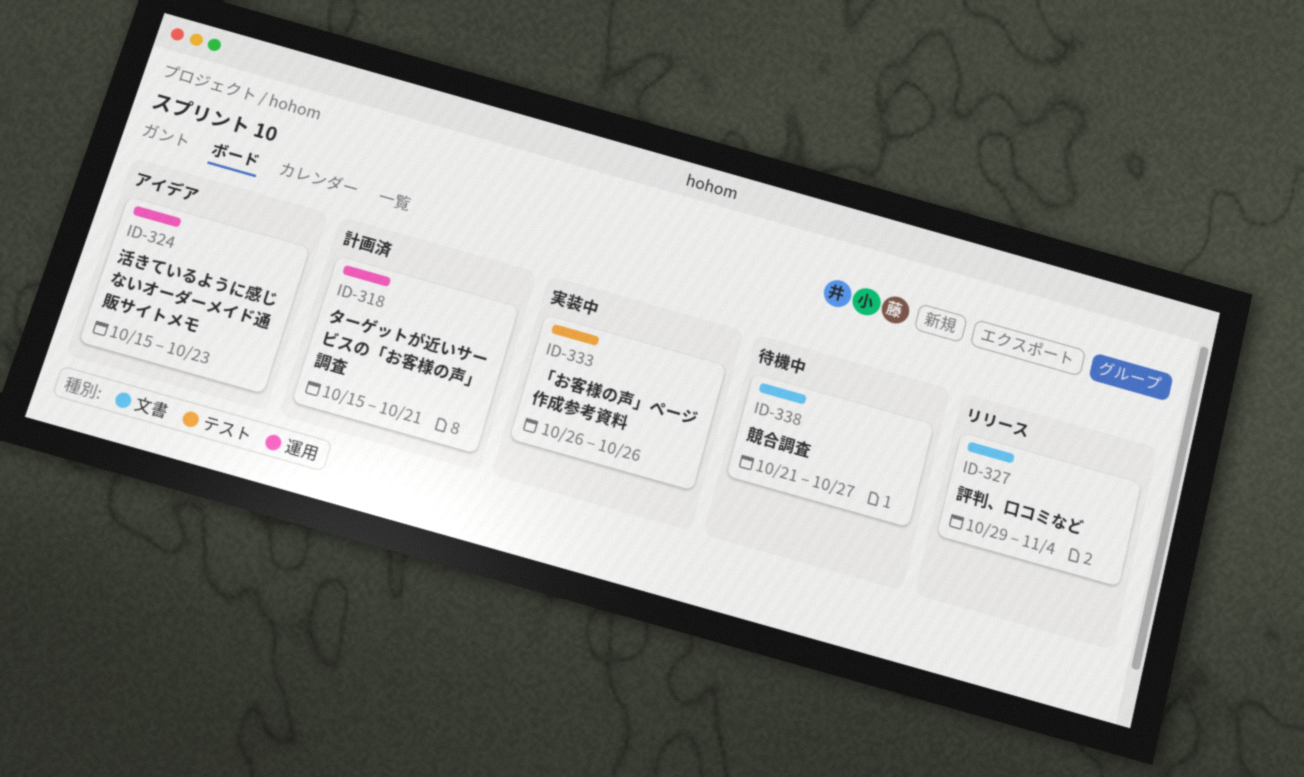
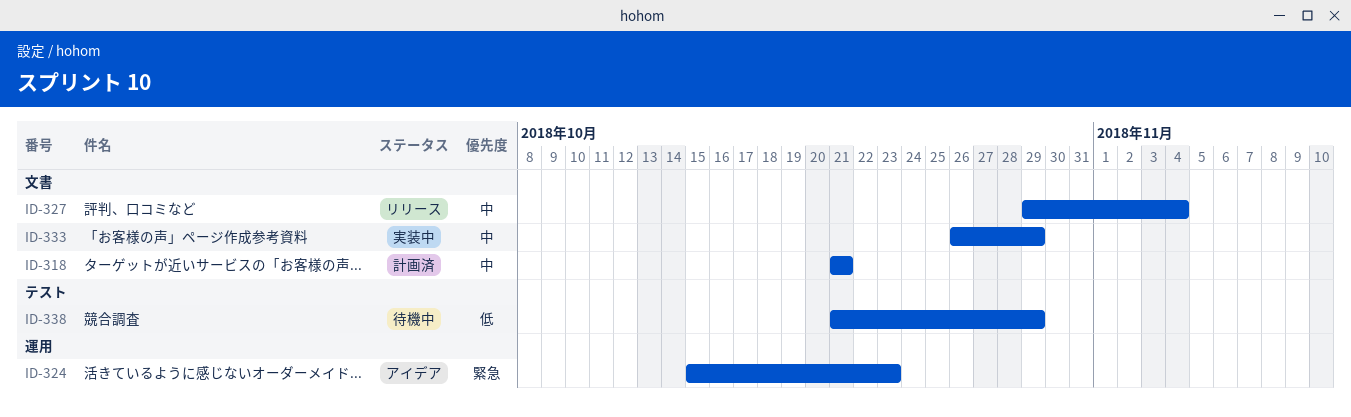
ID-318, label: 運用 -> 文書
ID-318, start: Oct 15 -> Oct 21
ID-333, label: テスト -> 文書
ID-333, due: Oct 26 -> Oct 29
ID-338, label: 文書 -> テスト
ID-338, due: Oct 27 -> Oct 29

